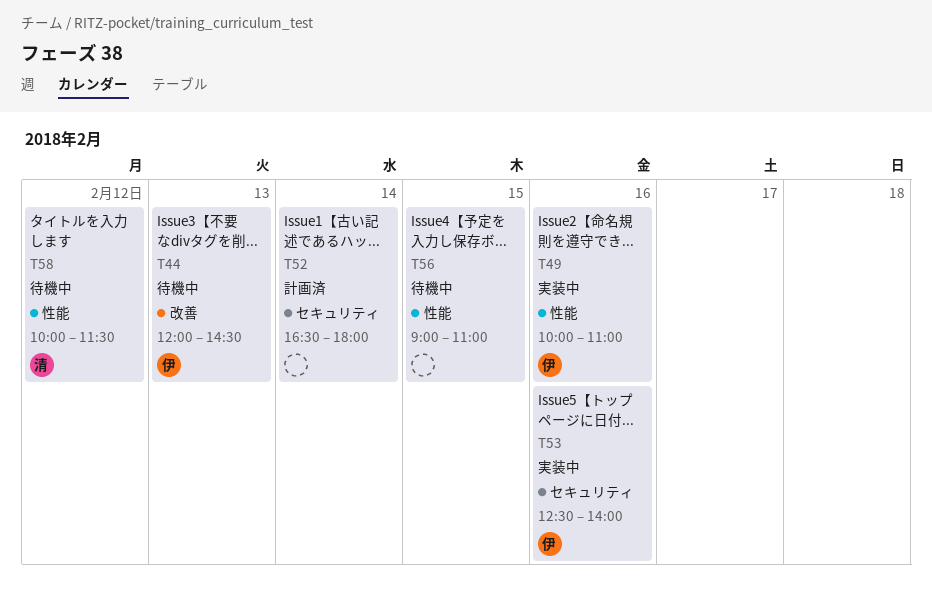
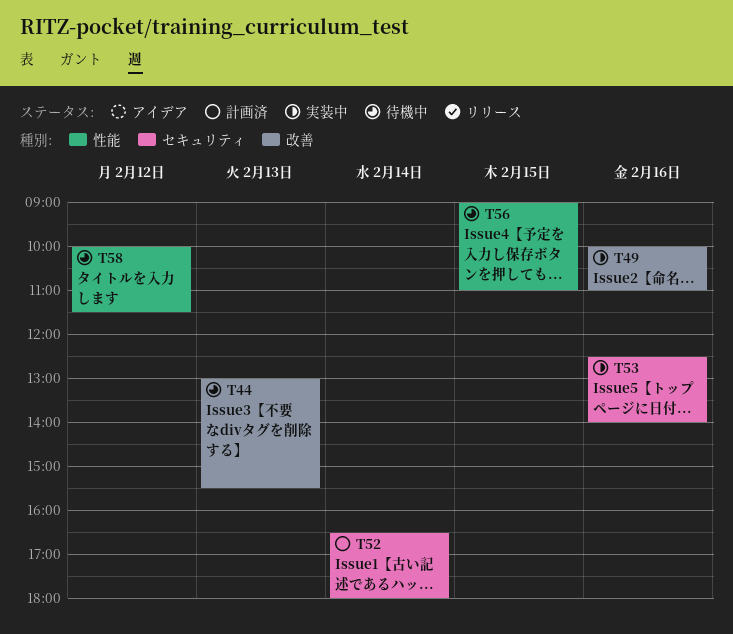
T44, begins: 12:00 -> 13:00
T44, ends: 14:30 -> 15:30
T49, label: 性能 -> 改善

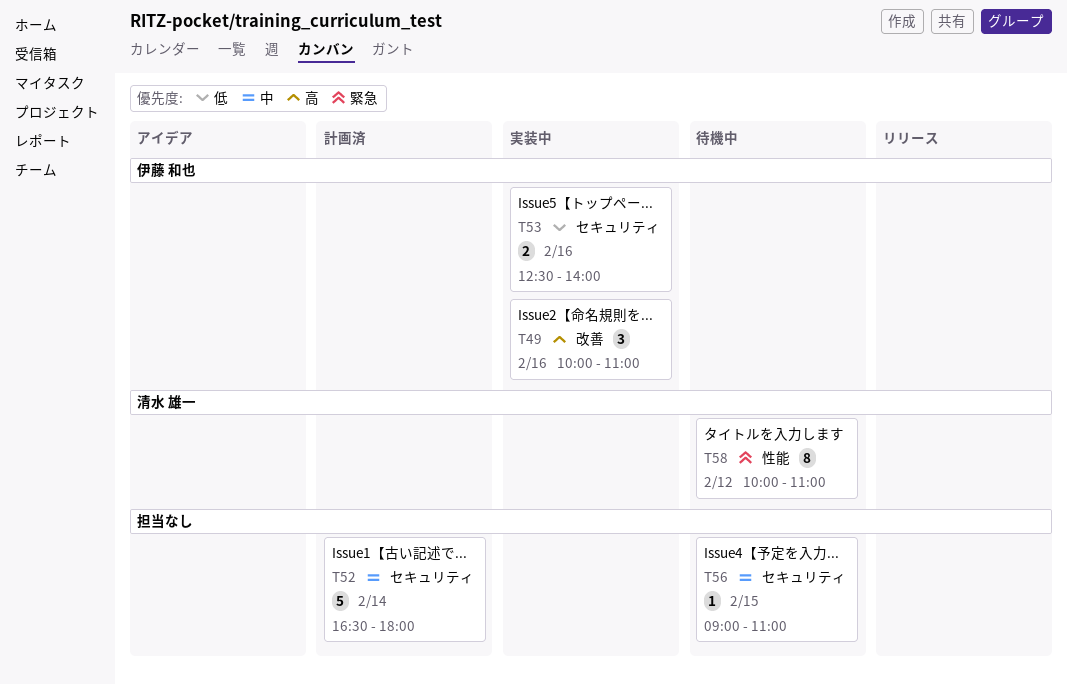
T44: present -> none
T56, label: 性能 -> セキュリティ
T58, ends: 11:30 -> 11:00

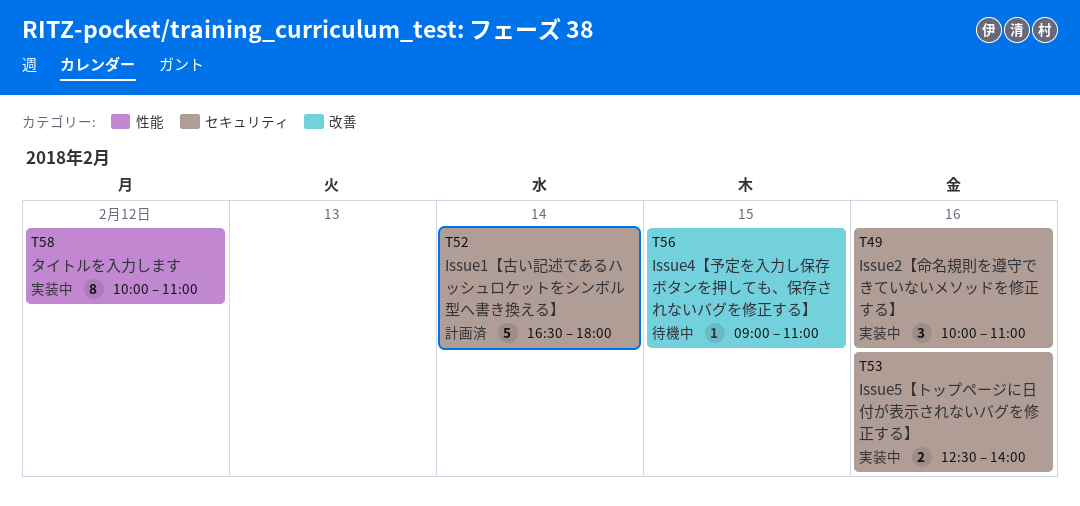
T49, label: 改善 -> セキュリティ
T56, label: セキュリティ -> 改善
T58, status: 待機中 -> 実装中

